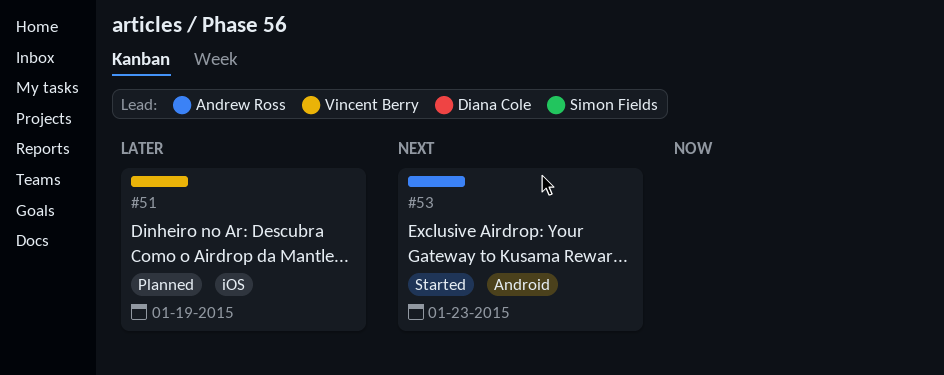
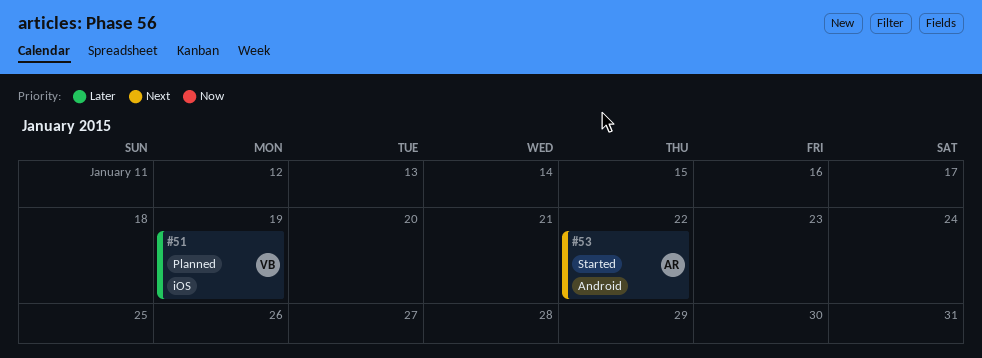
#53, due: Jan 23 -> Jan 22

